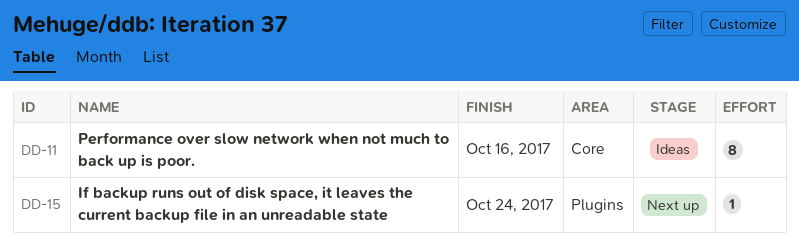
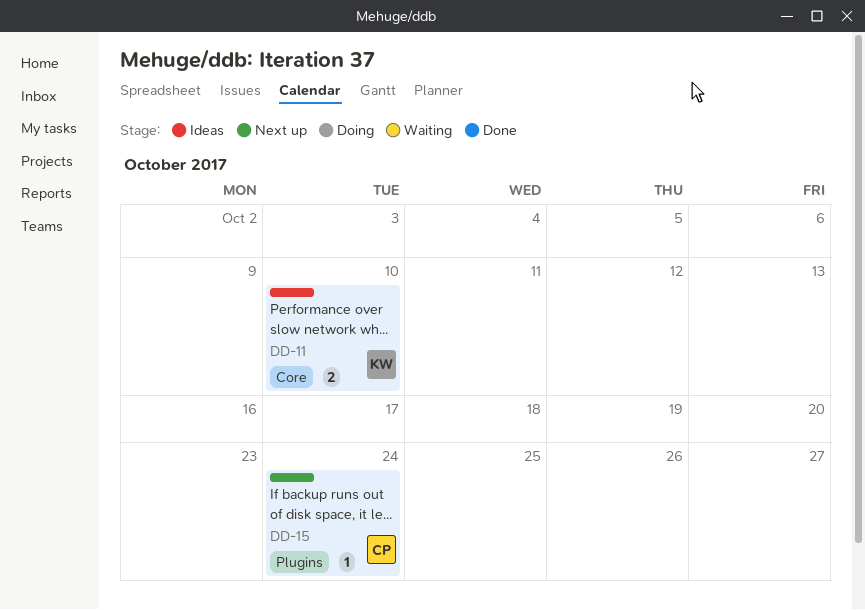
DD-11, estimate: 8 -> 2
DD-11, due: Oct 16 -> Oct 10

